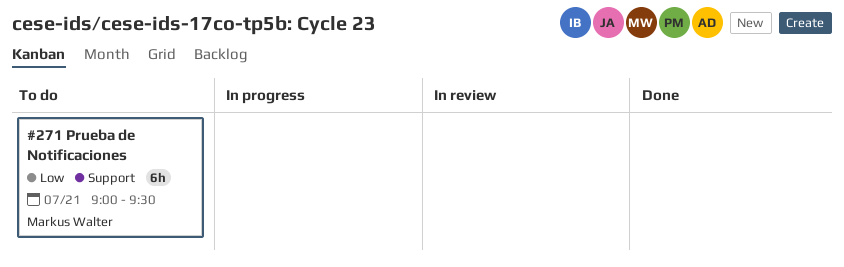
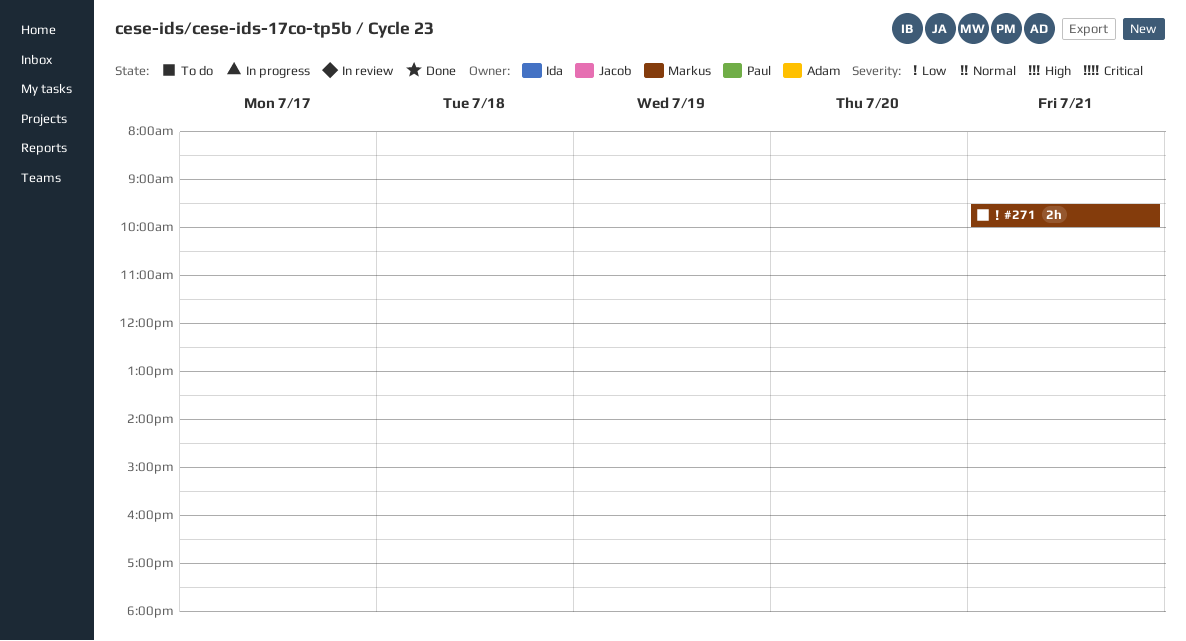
#271, estimate: 6h -> 2h
#271, begins: 09:00 -> 09:30
#271, ends: 09:30 -> 10:00

